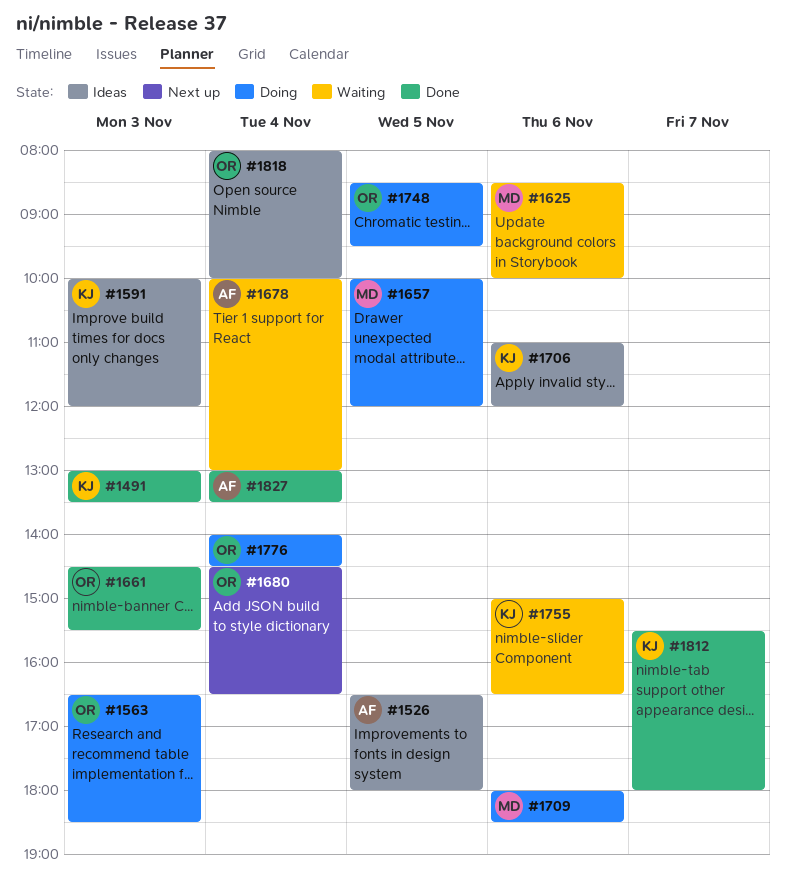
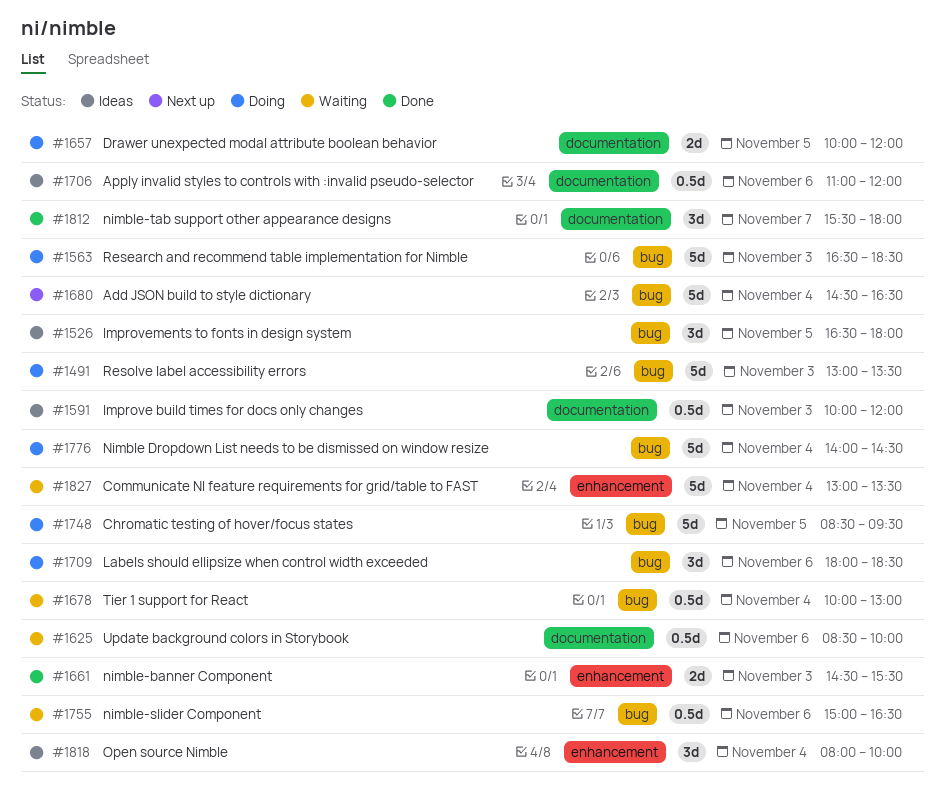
#1491, status: Done -> Doing
#1827, status: Done -> Waiting

